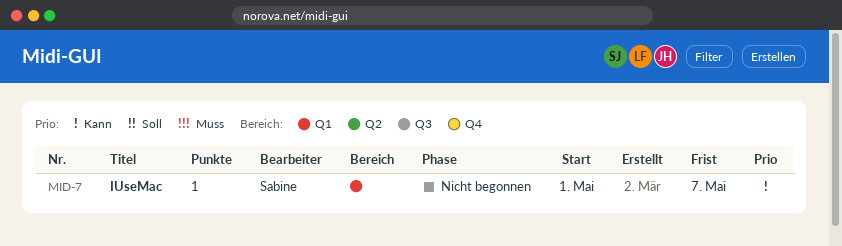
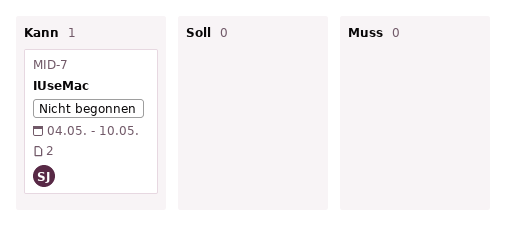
MID-7, start: May 1 -> May 4
MID-7, due: May 7 -> May 10

